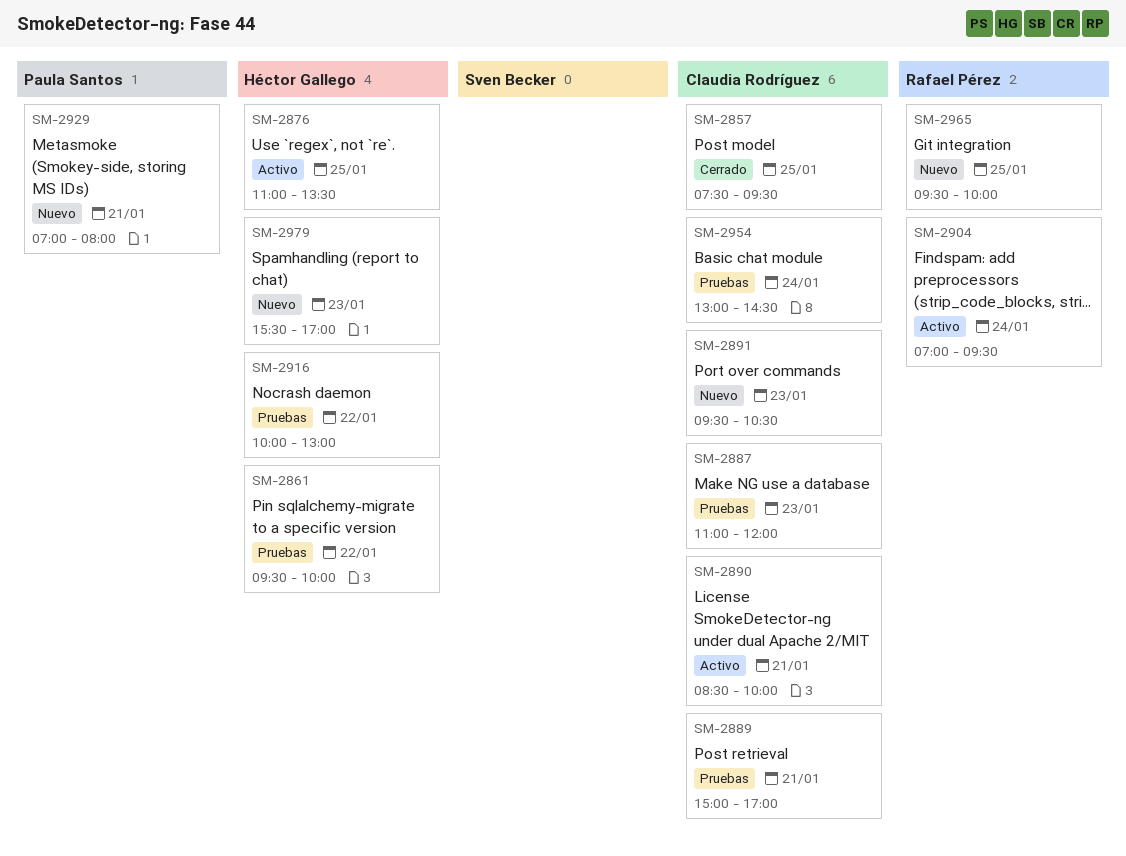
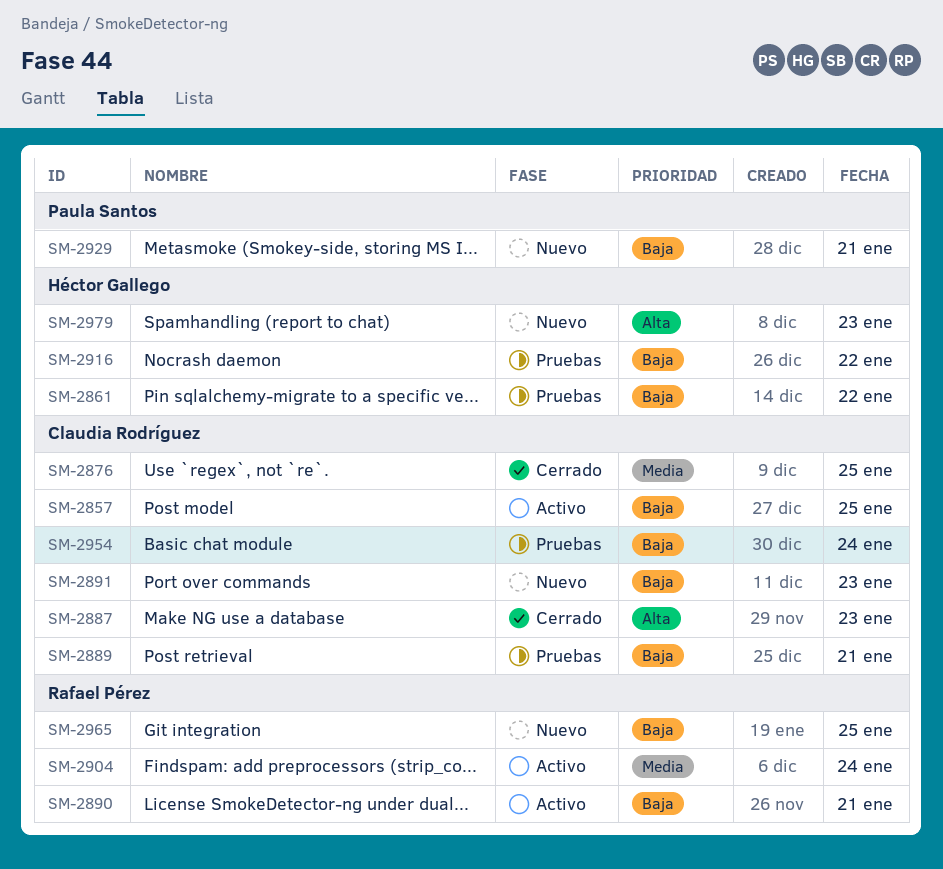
SM-2857, status: Cerrado -> Activo
SM-2876, status: Activo -> Cerrado
SM-2876, owner: Héctor Gallego -> Claudia Rodríguez
SM-2887, status: Pruebas -> Cerrado
SM-2890, owner: Claudia Rodríguez -> Rafael Pérez

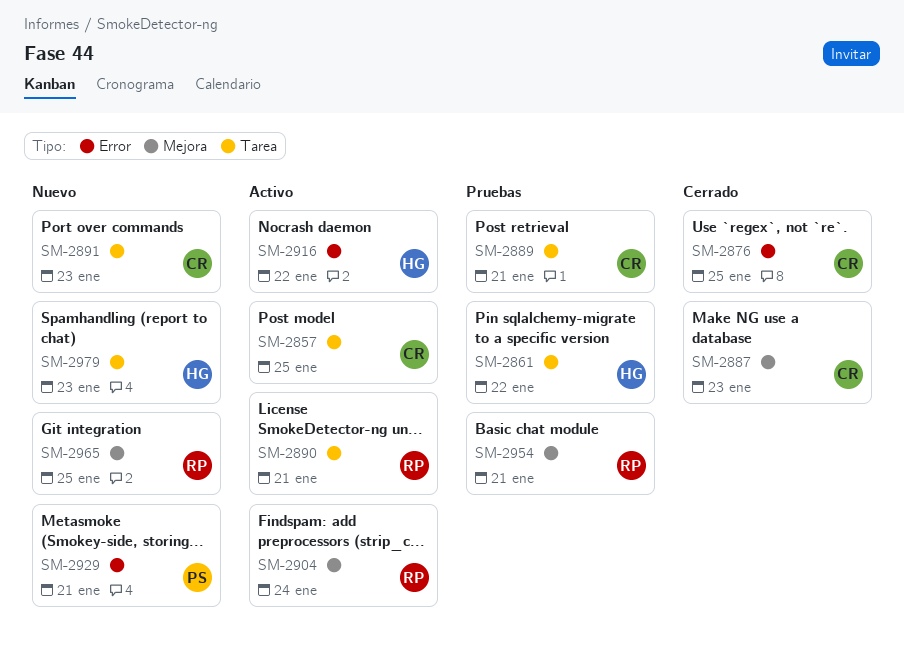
SM-2916, status: Pruebas -> Activo
SM-2954, owner: Claudia Rodríguez -> Rafael Pérez
SM-2954, day: Jan 24 -> Jan 21

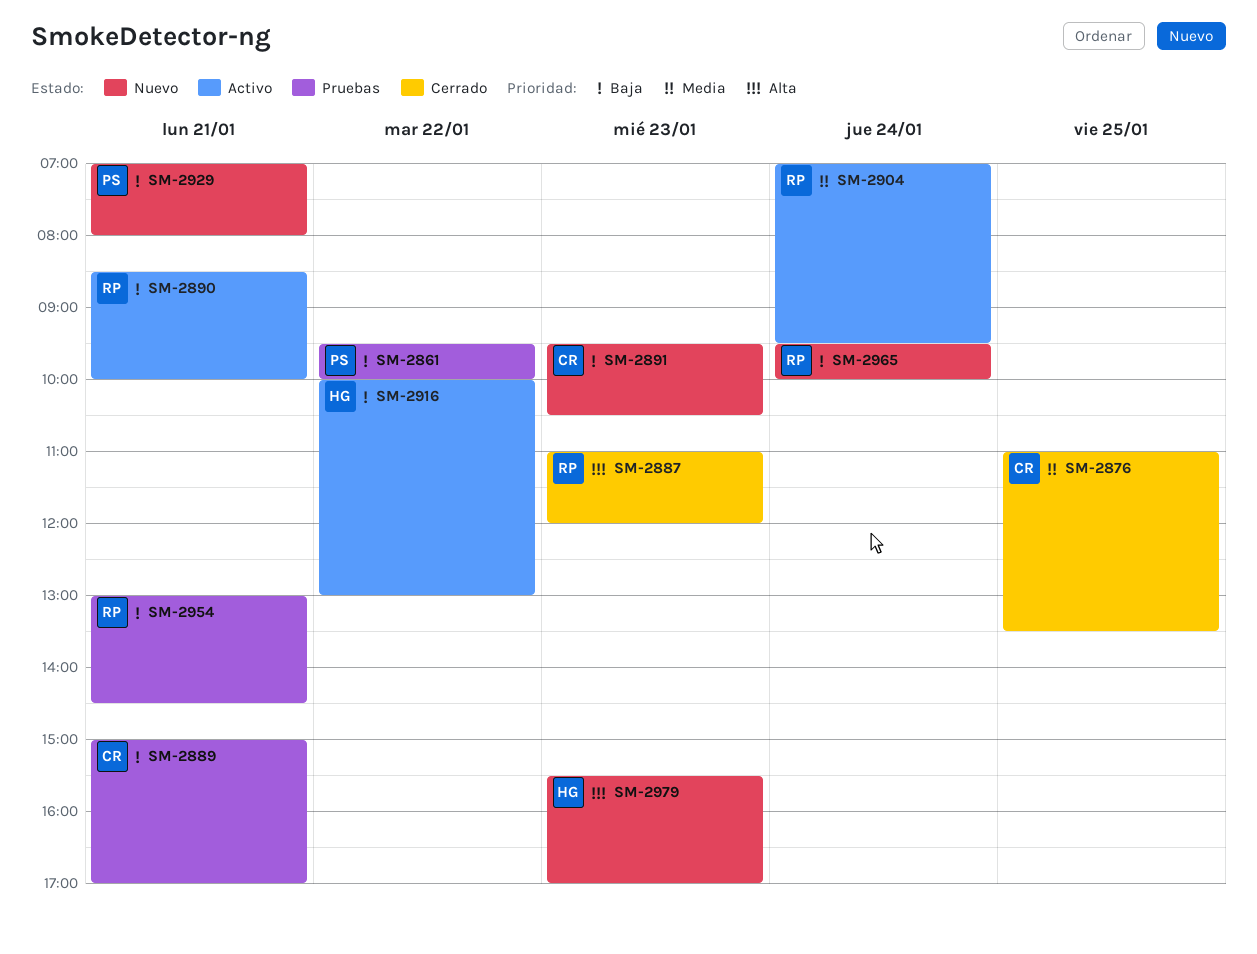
SM-2857: present -> none
SM-2861, owner: HG -> PS
SM-2887, owner: CR -> RP
SM-2965, day: Jan 25 -> Jan 24

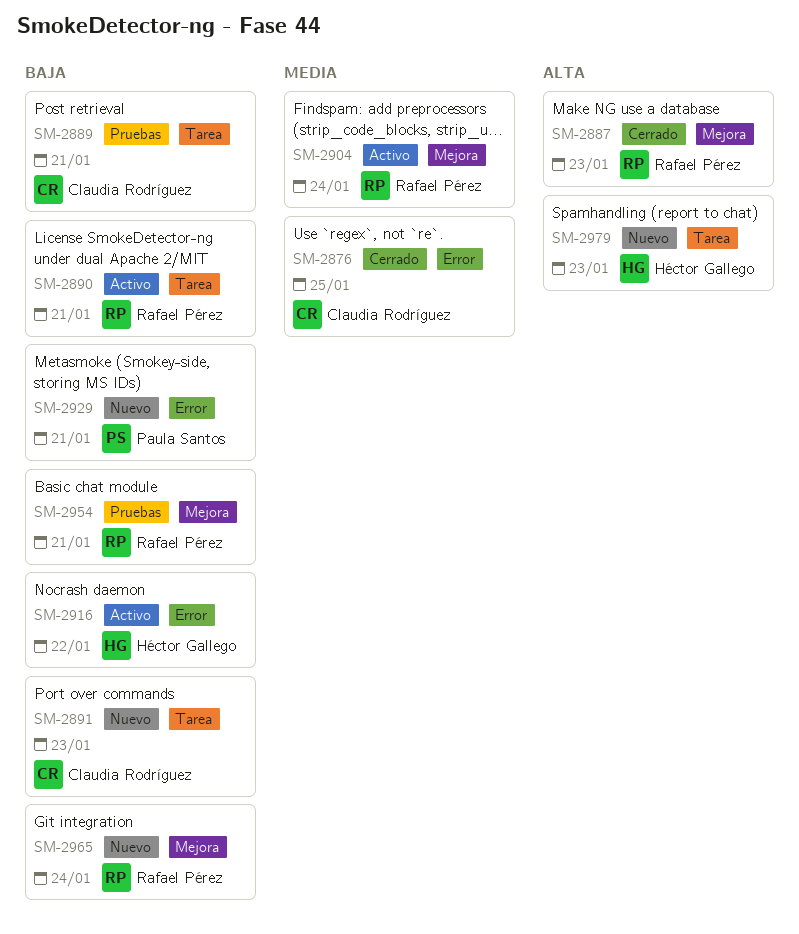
SM-2861: present -> none

